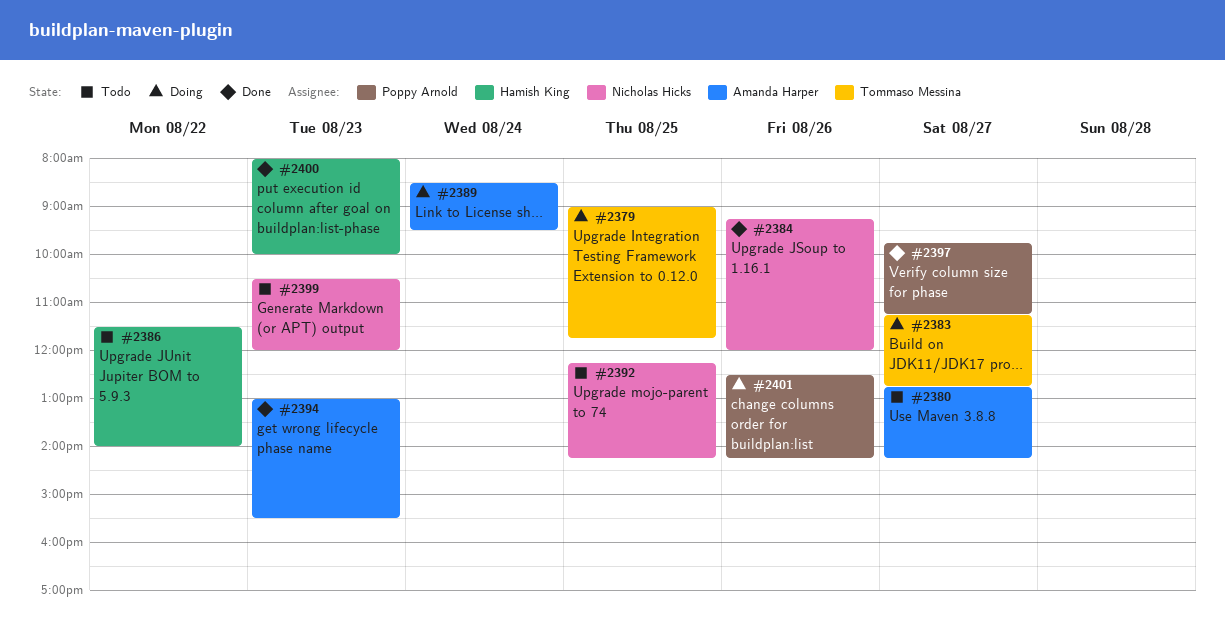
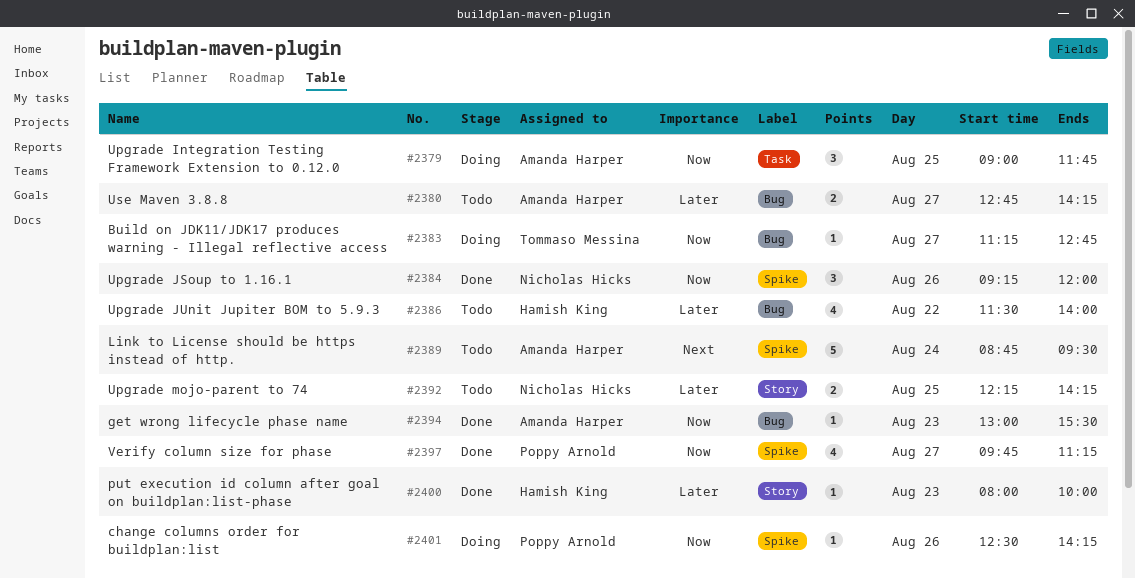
#2379, owner: Tommaso Messina -> Amanda Harper
#2389, status: Doing -> Todo
#2389, begins: 08:30 -> 08:45
#2399: present -> none

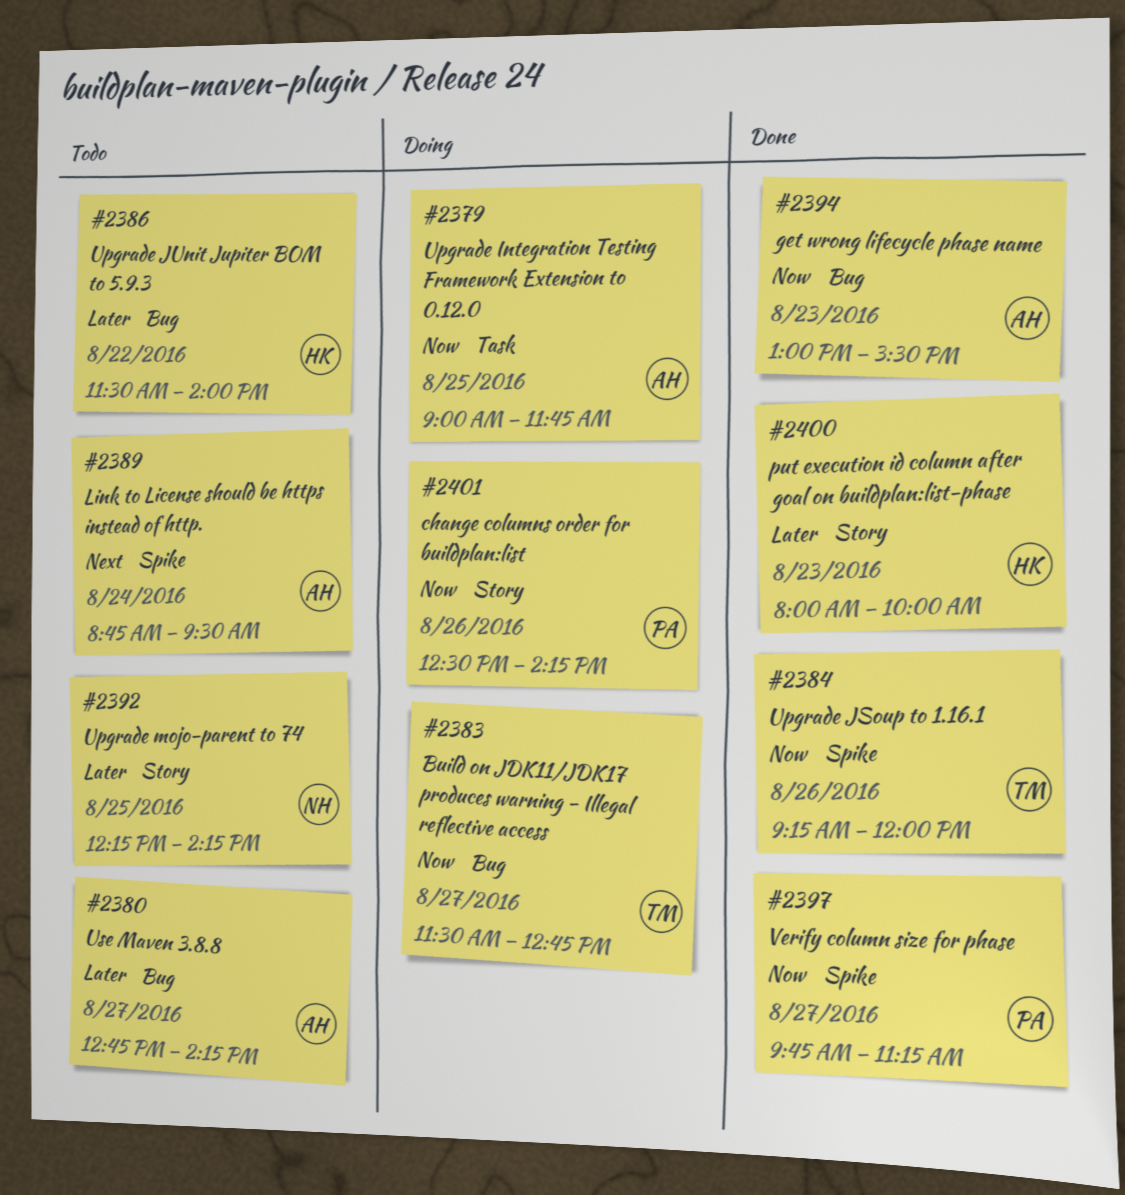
#2383, begins: 11:15 -> 11:30
#2384, owner: Nicholas Hicks -> Tommaso Messina
#2401, label: Spike -> Story

